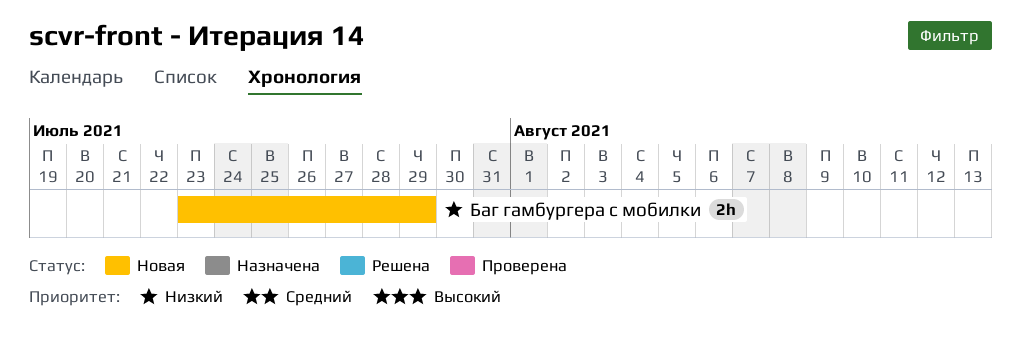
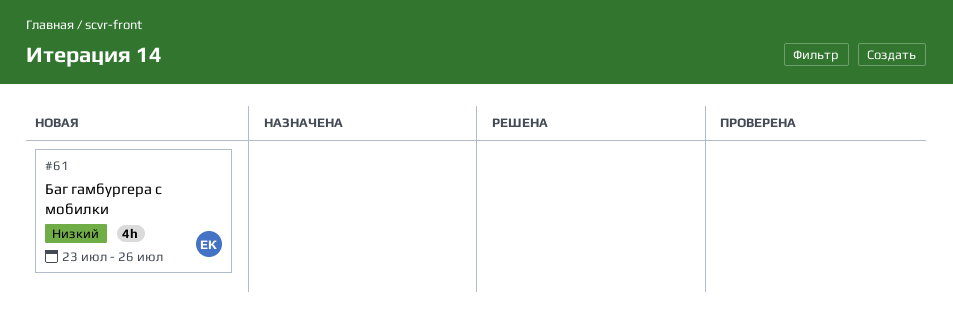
Баг гамбургера с мобилки, estimate: 2h -> 4h
Баг гамбургера с мобилки, due: Jul 29 -> Jul 26

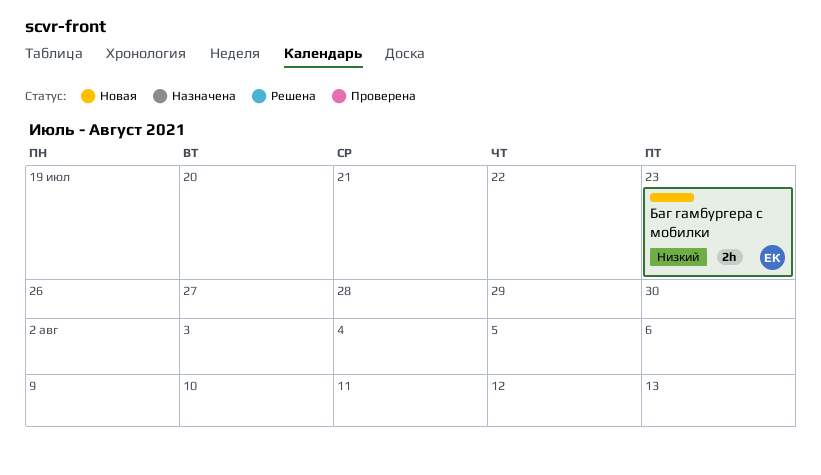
Баг гамбургера с мобилки, estimate: 4h -> 2h
Баг гамбургера с мобилки, due: Jul 26 -> Jul 23

